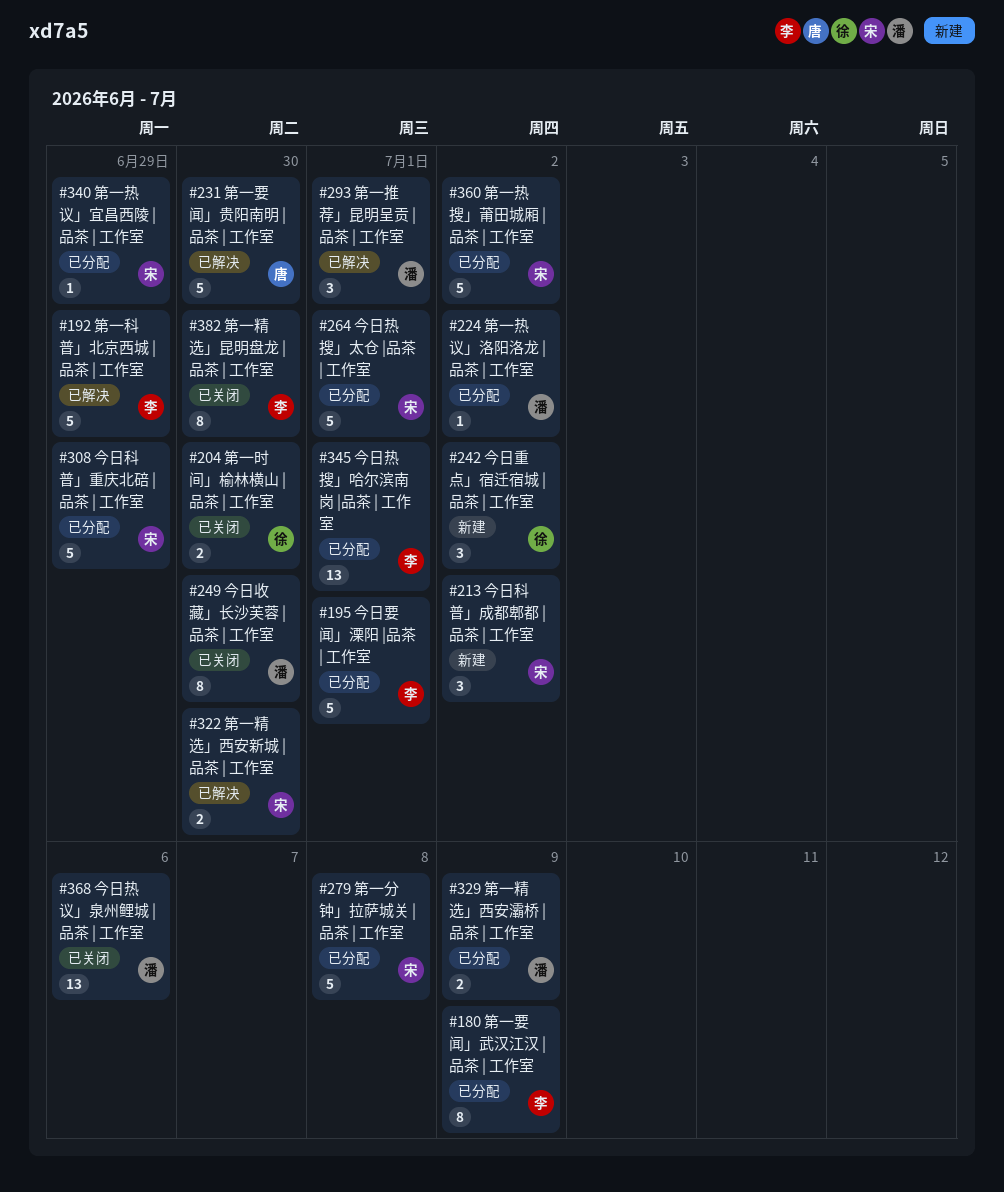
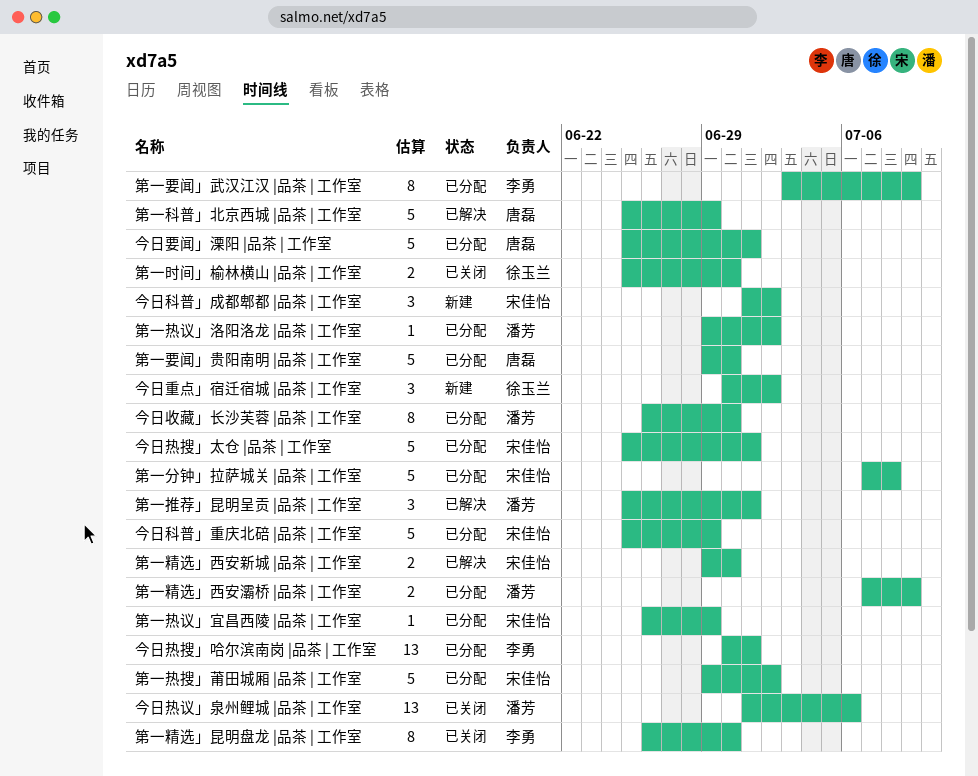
今日收藏」长沙芙蓉 |品茶 | 工作室, status: 已关闭 -> 已分配
今日要闻」溧阳 |品茶 | 工作室, owner: 李勇 -> 唐磊
第一科普」北京西城 |品茶 | 工作室, owner: 李勇 -> 唐磊
第一要闻」贵阳南明 |品茶 | 工作室, status: 已解决 -> 已分配

